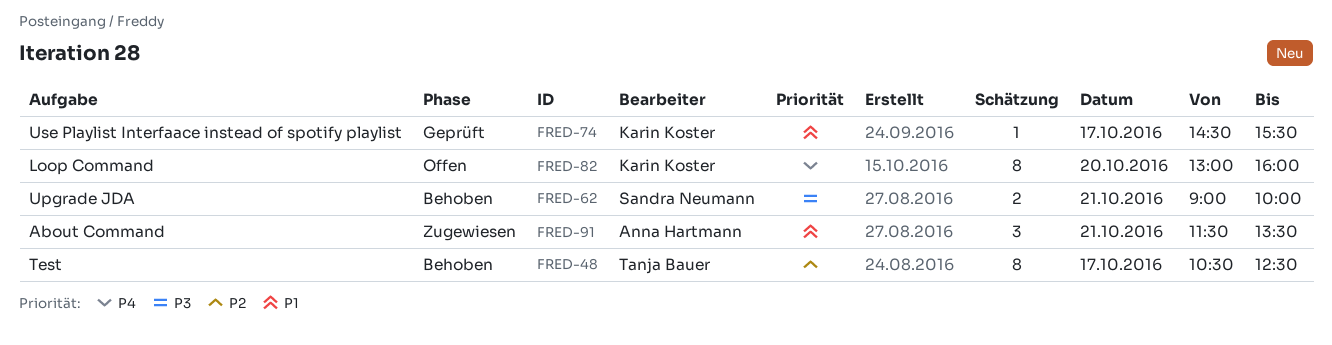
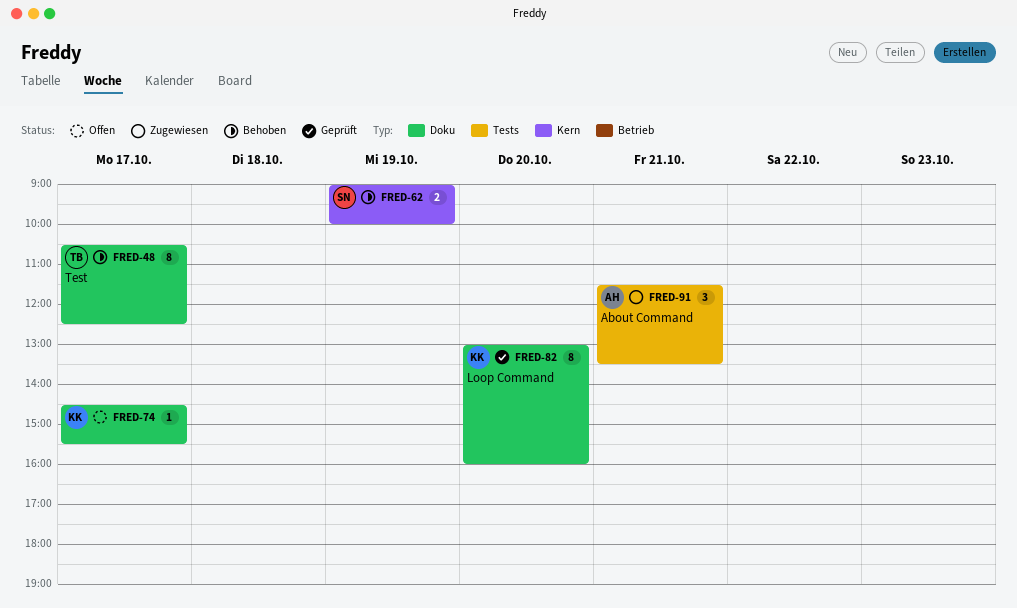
FRED-62, day: Oct 21 -> Oct 19
FRED-74, status: Geprüft -> Offen
FRED-82, status: Offen -> Geprüft

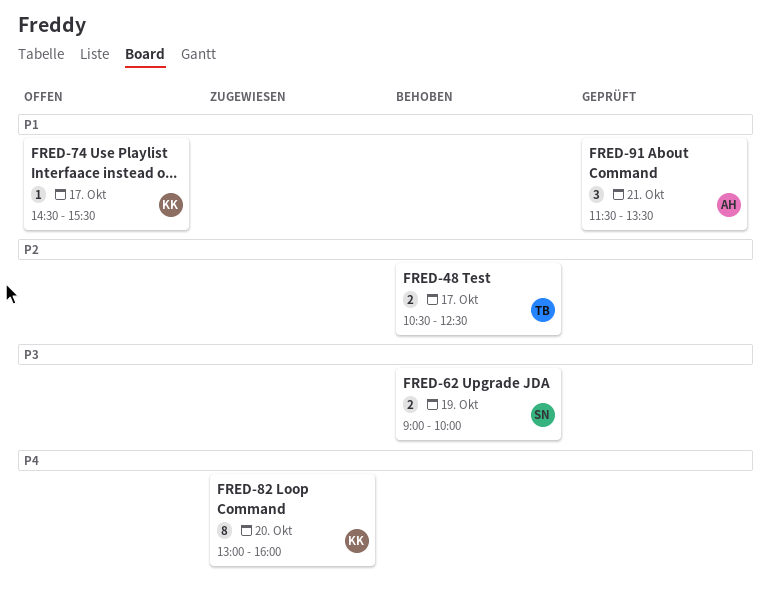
FRED-48, estimate: 8 -> 2
FRED-82, status: Geprüft -> Zugewiesen
FRED-91, status: Zugewiesen -> Geprüft

